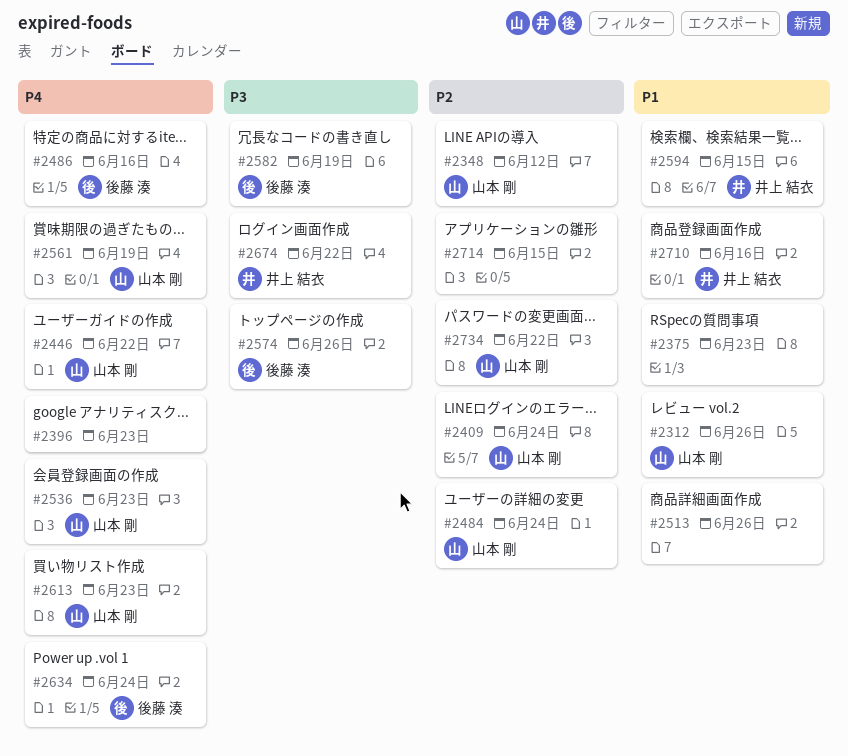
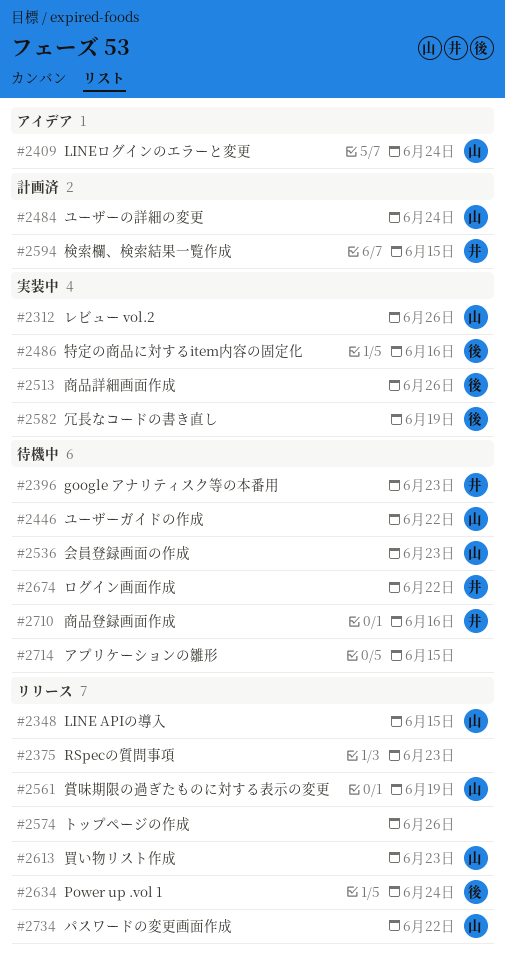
#2348, due: Jun 12 -> Jun 15
#2396, owner: none -> 井上 結衣
#2513, owner: none -> 後藤 湊
#2574, owner: 後藤 湊 -> none

